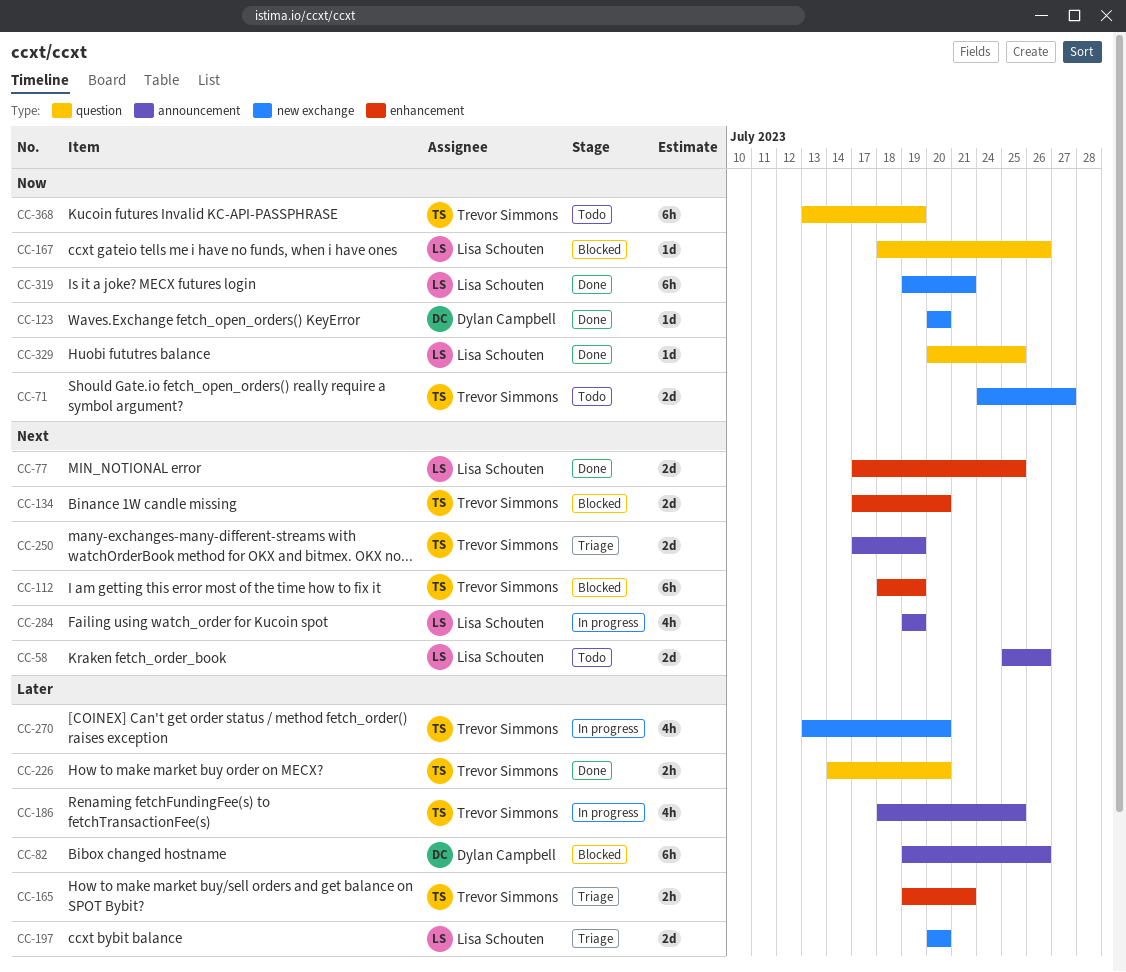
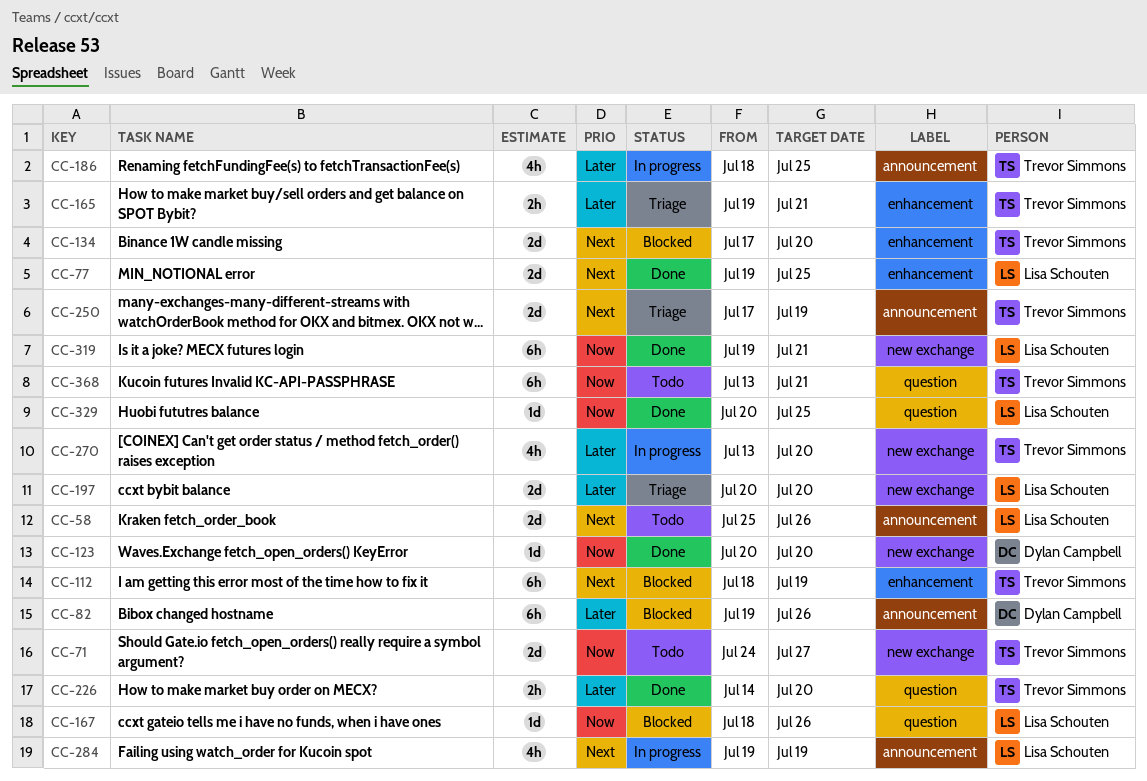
CC-77, start: Jul 17 -> Jul 19
CC-368, due: Jul 19 -> Jul 21

